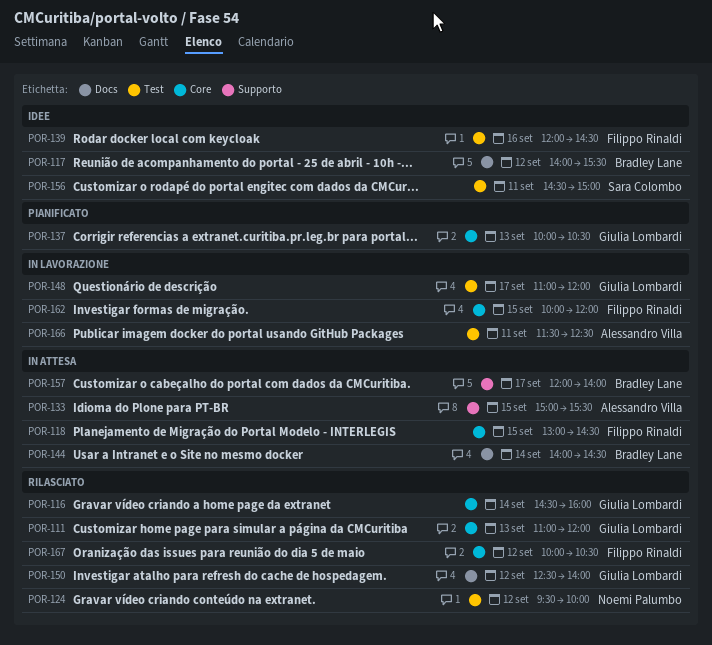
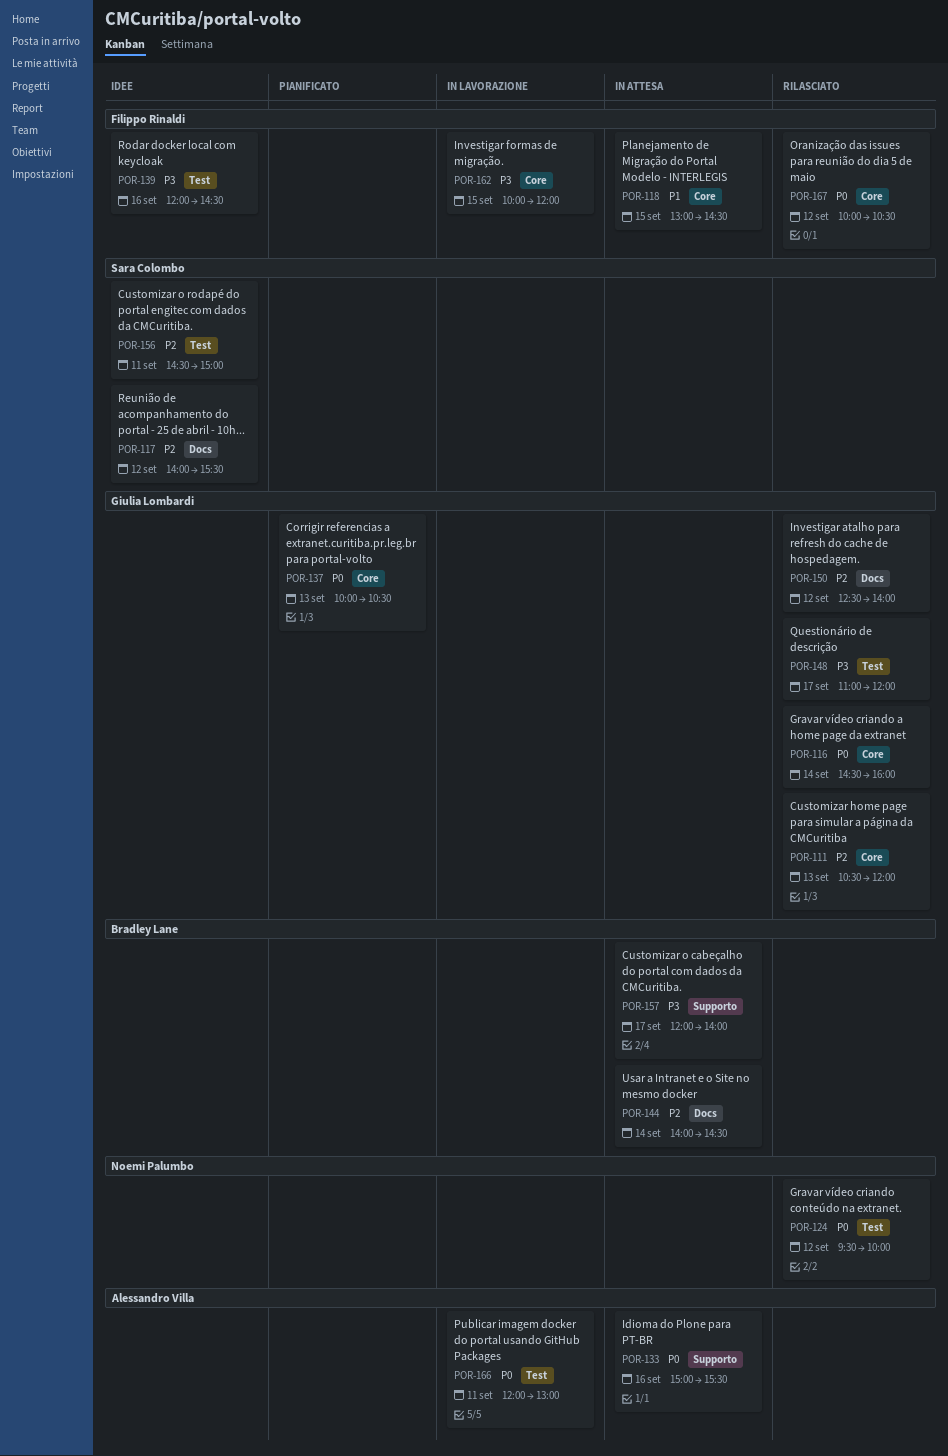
POR-111, begins: 11:00 -> 10:30
POR-117, owner: Bradley Lane -> Sara Colombo
POR-133, day: Sep 15 -> Sep 16
POR-148, status: In lavorazione -> Rilasciato
POR-166, begins: 11:30 -> 12:00
POR-166, ends: 12:30 -> 13:00

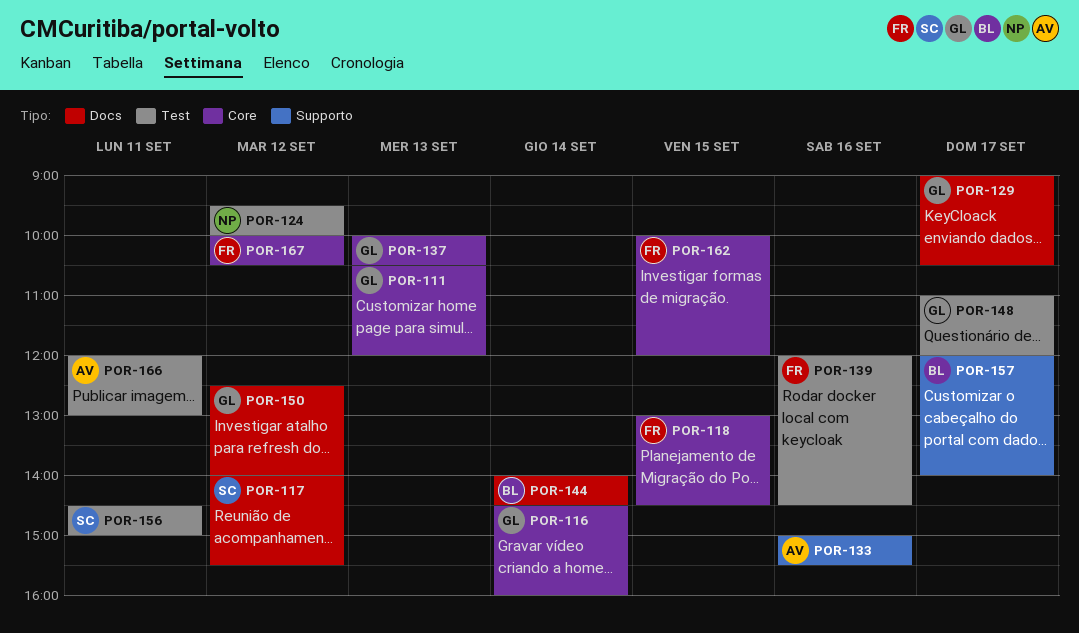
POR-129: none -> present

